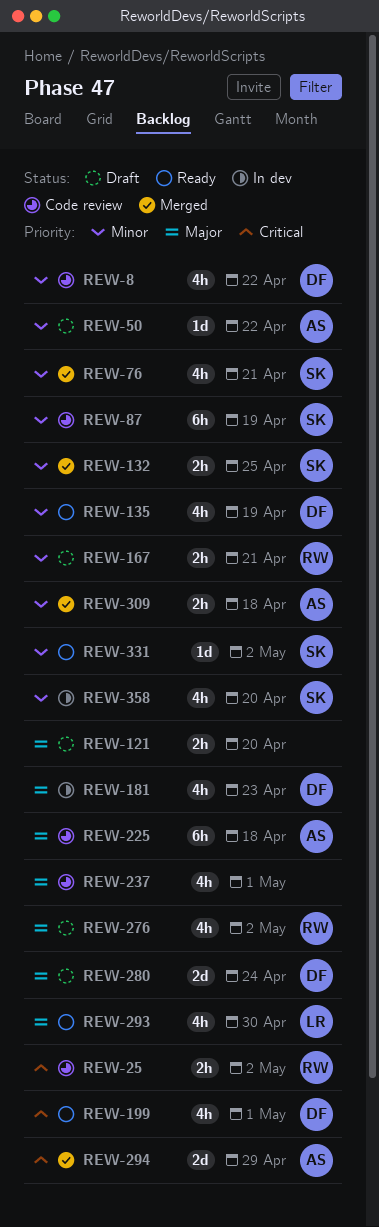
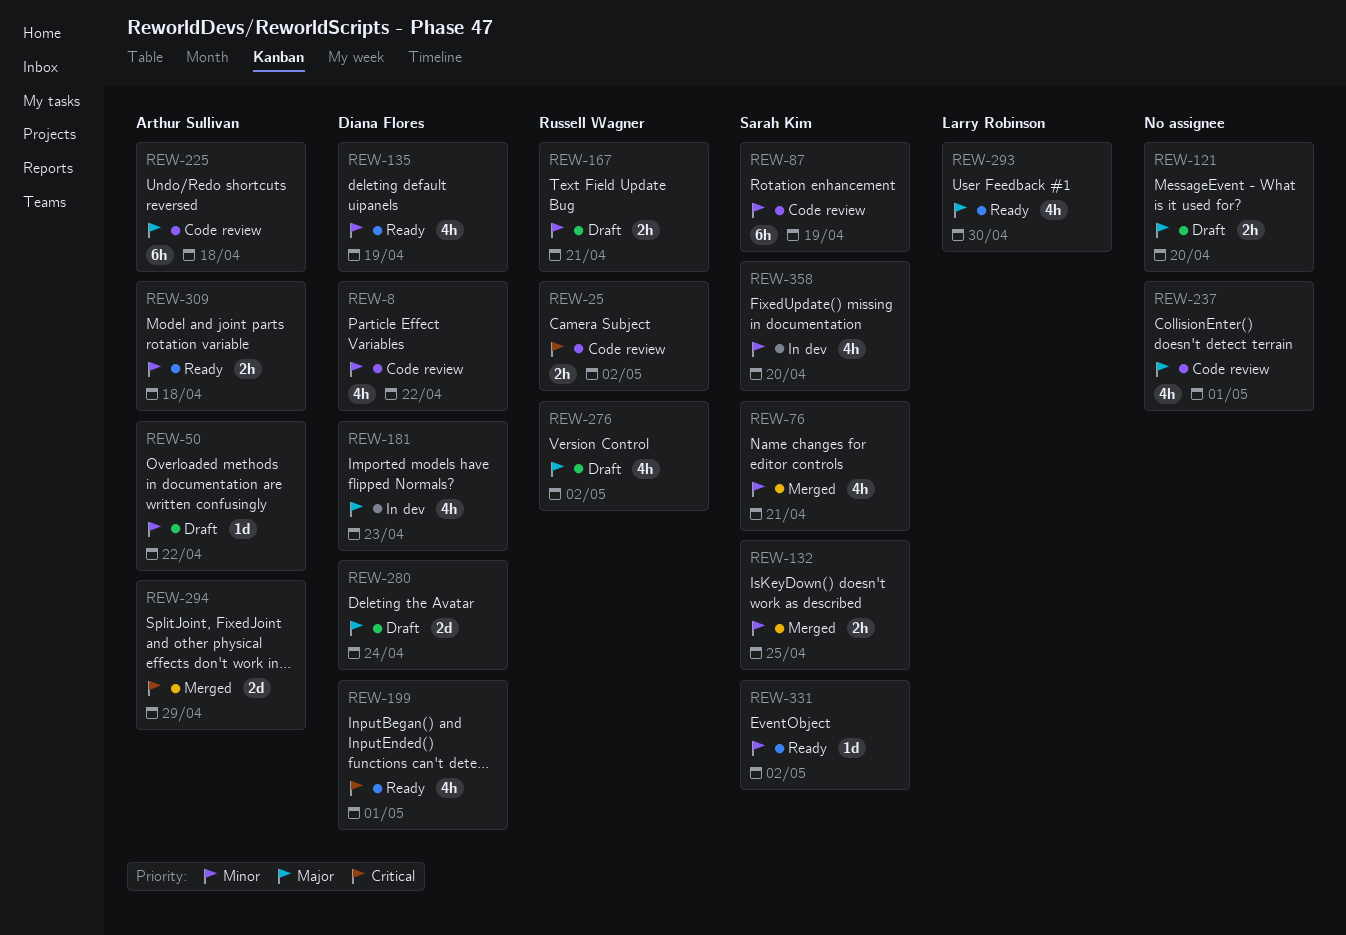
REW-309, status: Merged -> Ready

